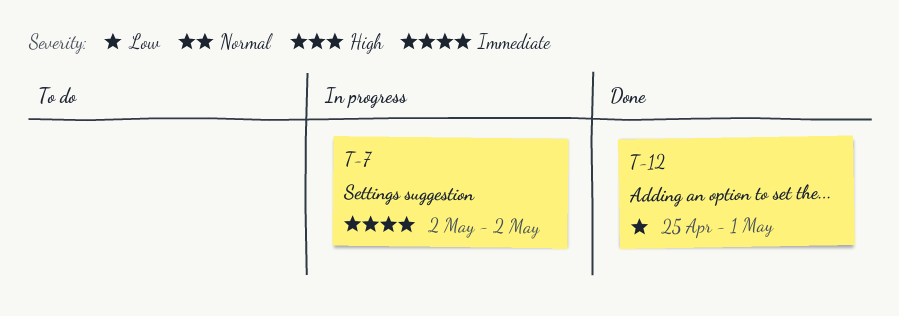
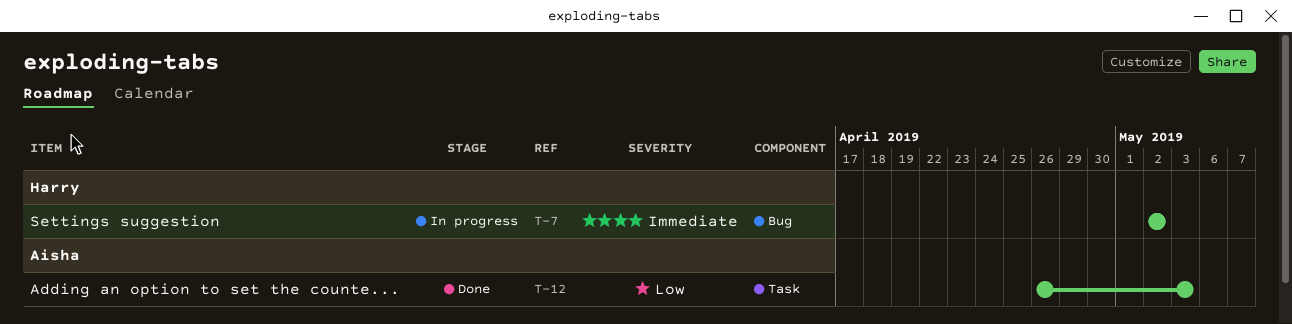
T-12, start: Apr 25 -> Apr 26
T-12, due: May 1 -> May 3

